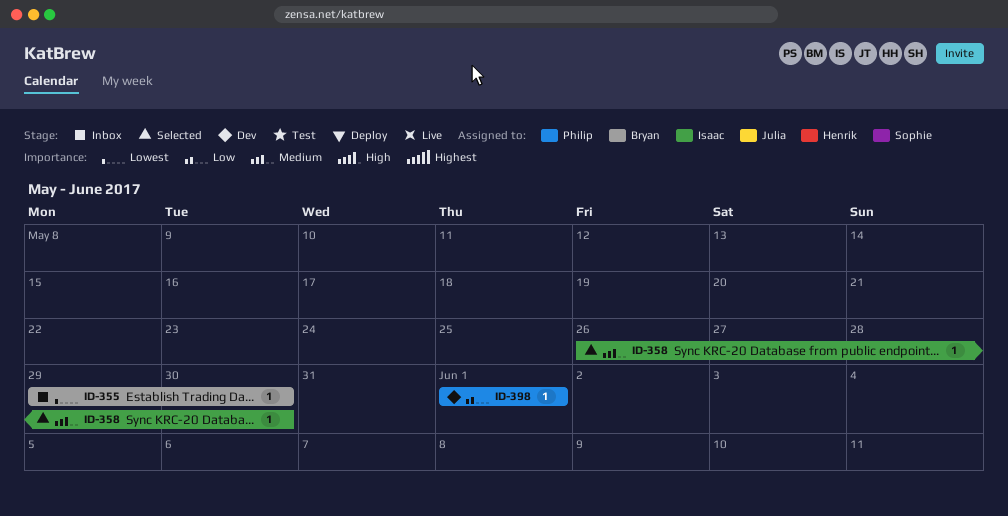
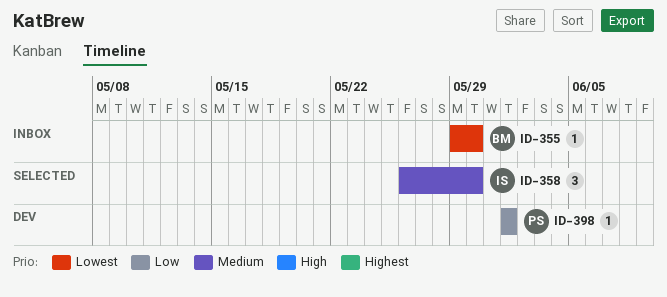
ID-358, estimate: 1 -> 3

